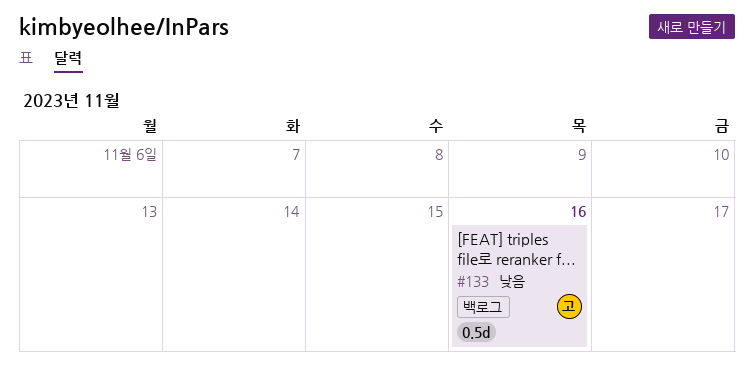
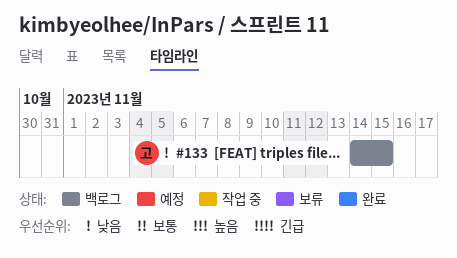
#133, due: Nov 16 -> Nov 15

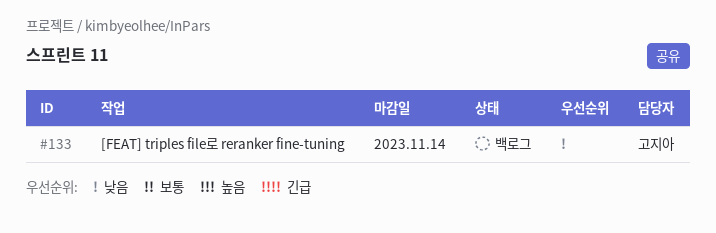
#133, due: Nov 15 -> Nov 14

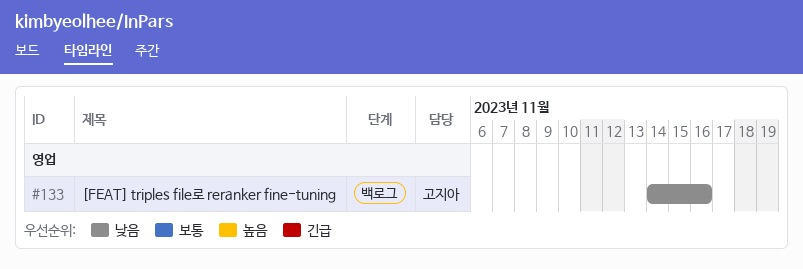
#133, due: Nov 14 -> Nov 16

